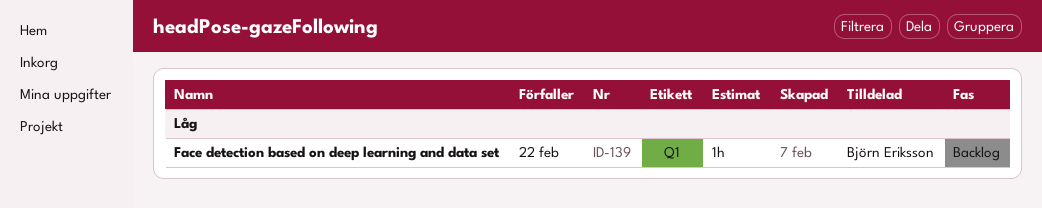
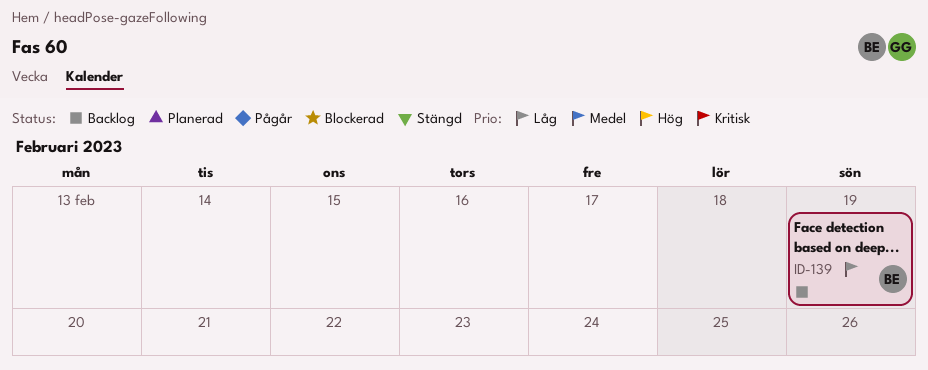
ID-139, due: Feb 22 -> Feb 19

